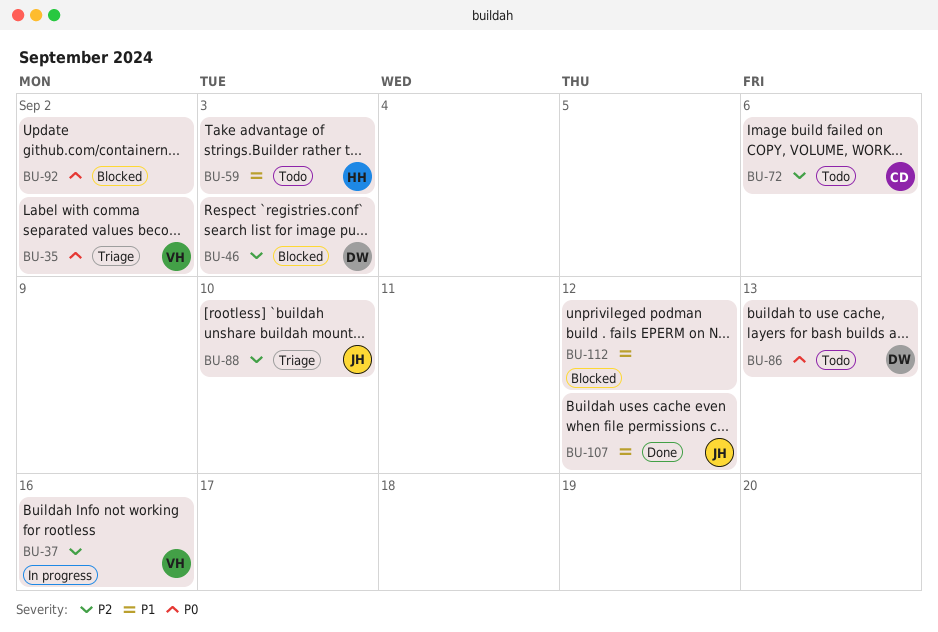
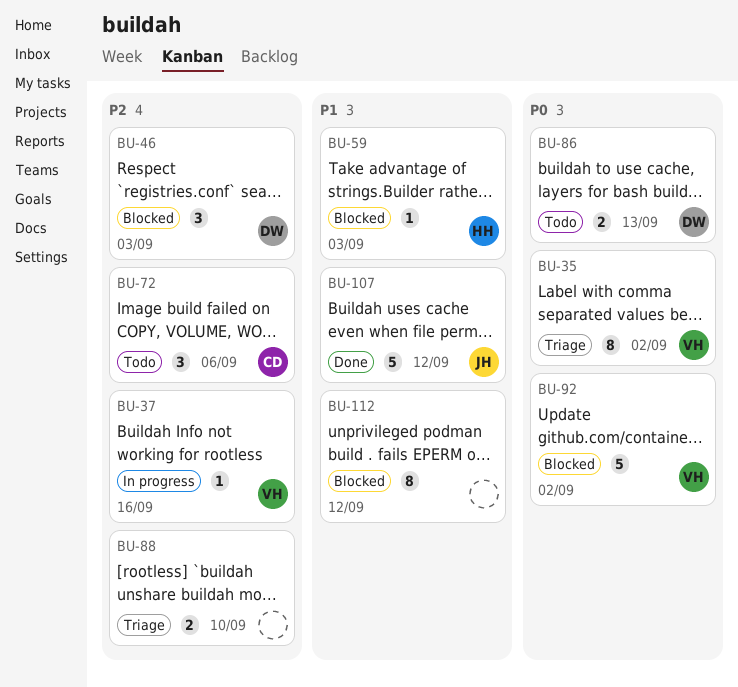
BU-59, status: Todo -> Blocked
BU-88, owner: JH -> none
BU-92, owner: none -> VH

